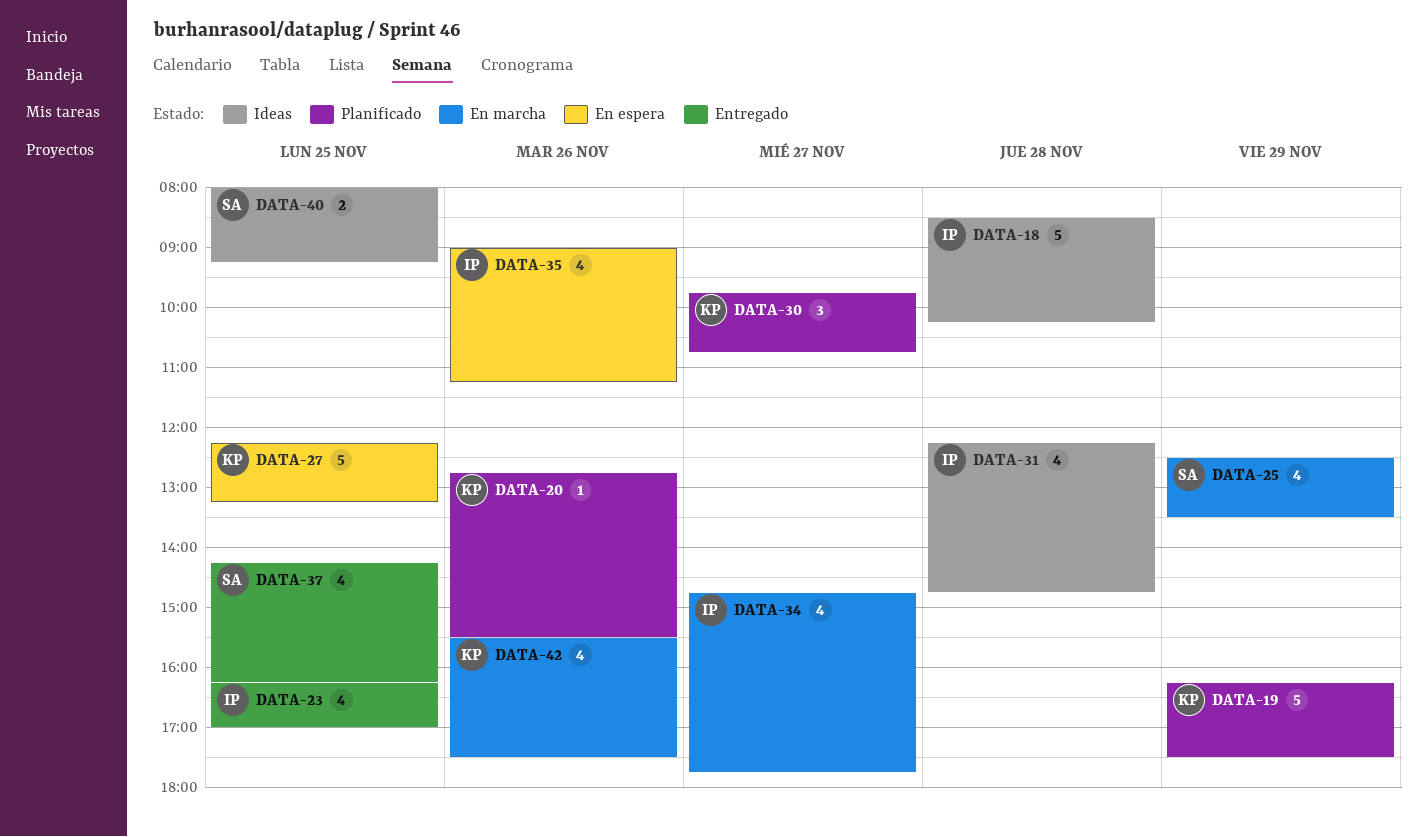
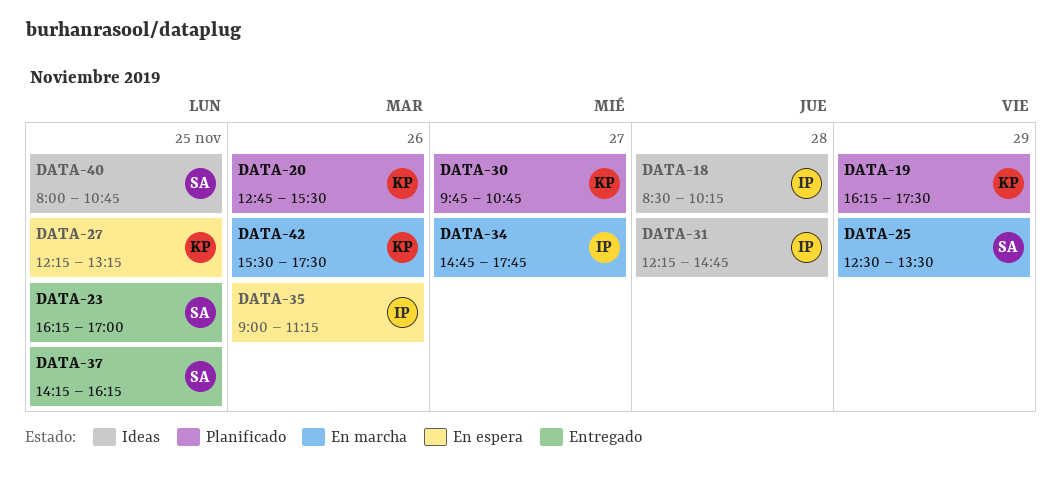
DATA-23, owner: IP -> SA
DATA-40, ends: 09:15 -> 10:45

